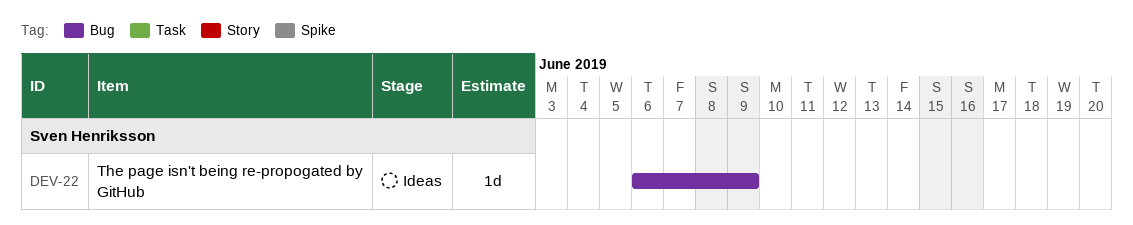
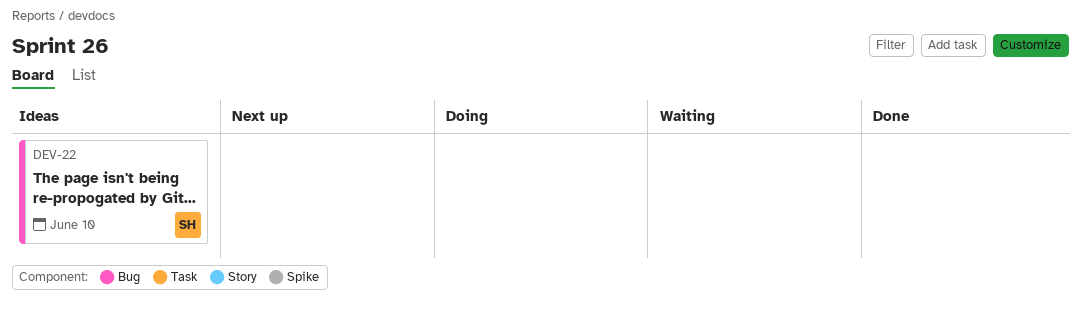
DEV-22, due: Jun 9 -> Jun 10

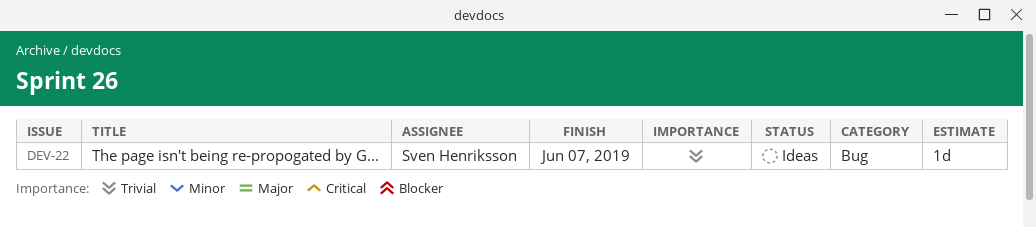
DEV-22, due: Jun 10 -> Jun 7

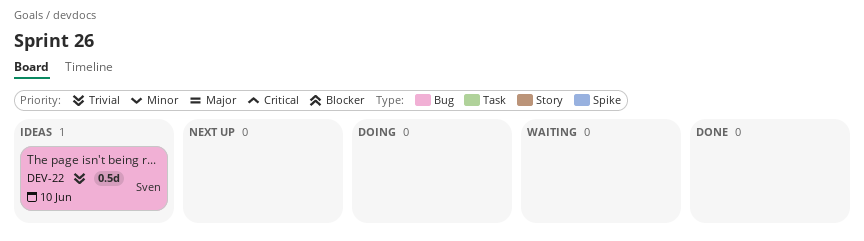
DEV-22, estimate: 1d -> 0.5d
DEV-22, due: Jun 7 -> Jun 10

